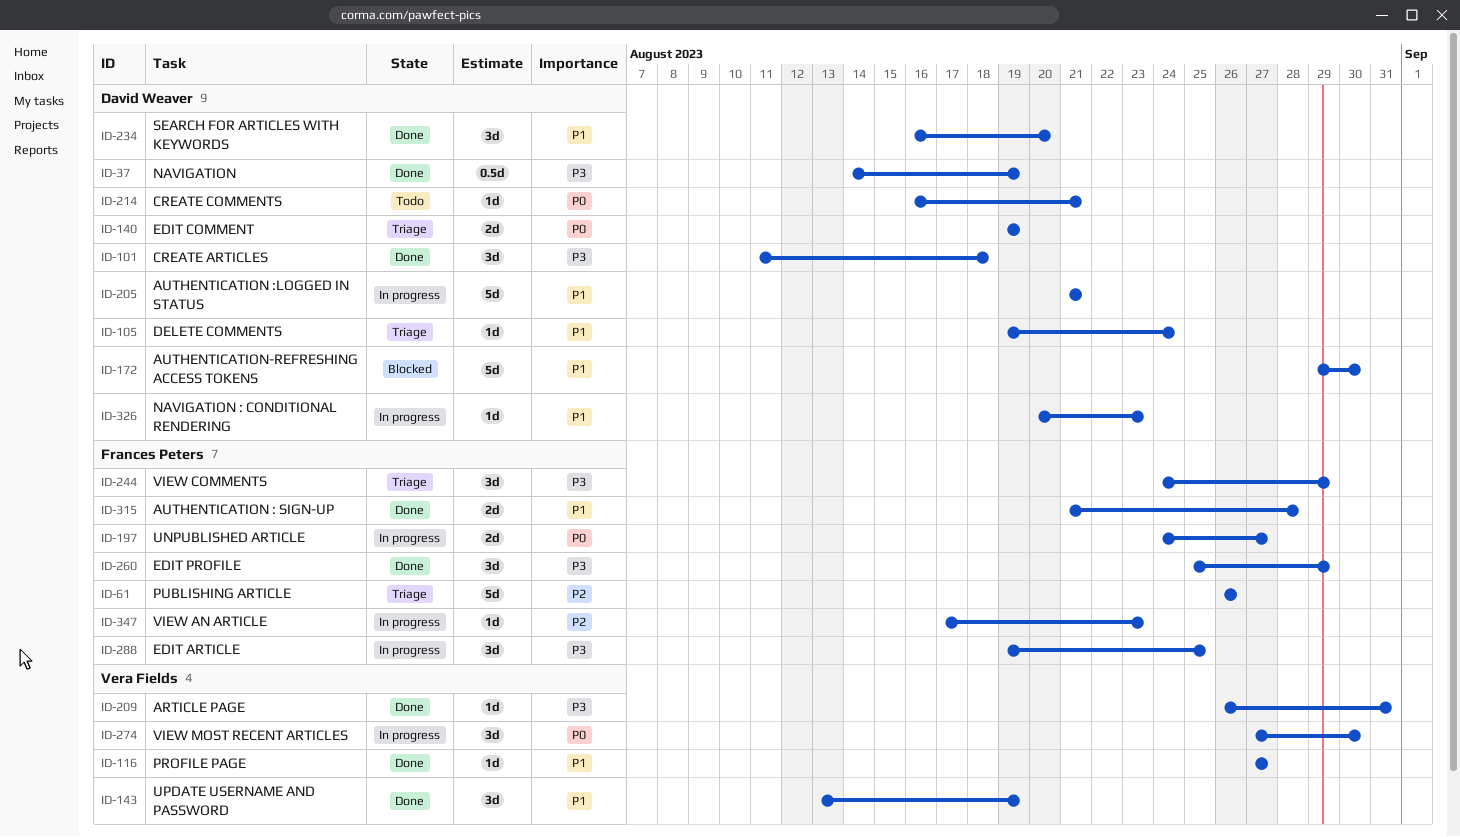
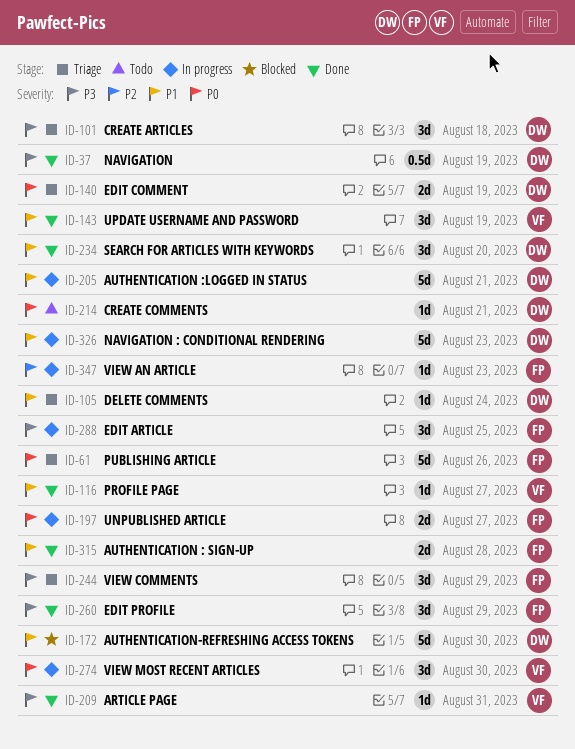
ID-61, priority: P2 -> P0
ID-101, status: Done -> Triage
ID-326, estimate: 1d -> 5d

